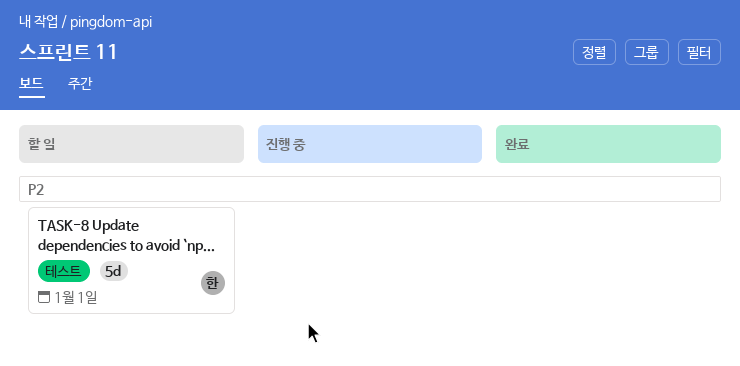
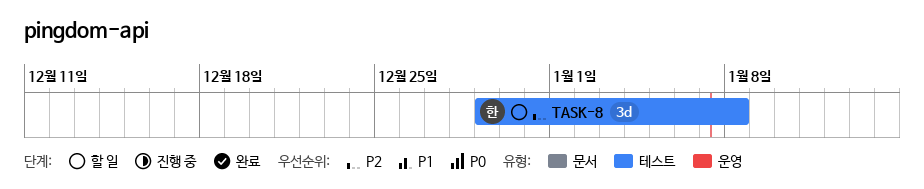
TASK-8, estimate: 5d -> 3d
TASK-8, due: Jan 1 -> Jan 8

